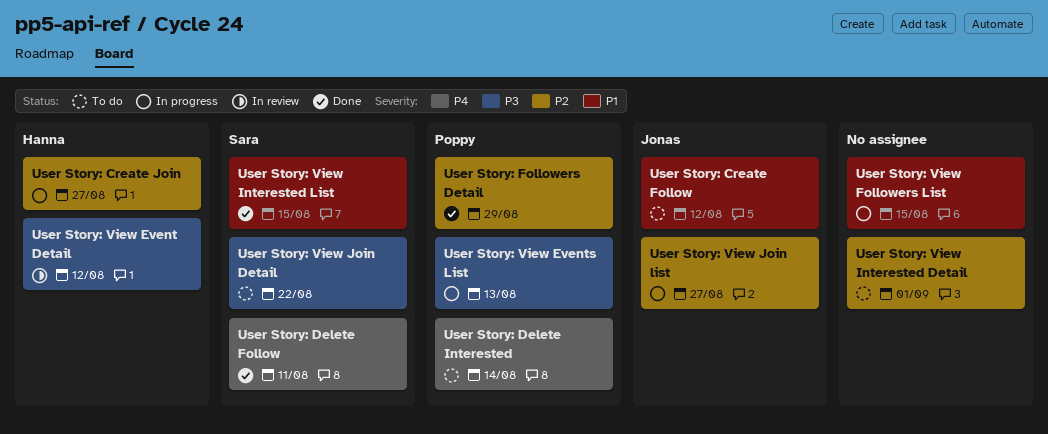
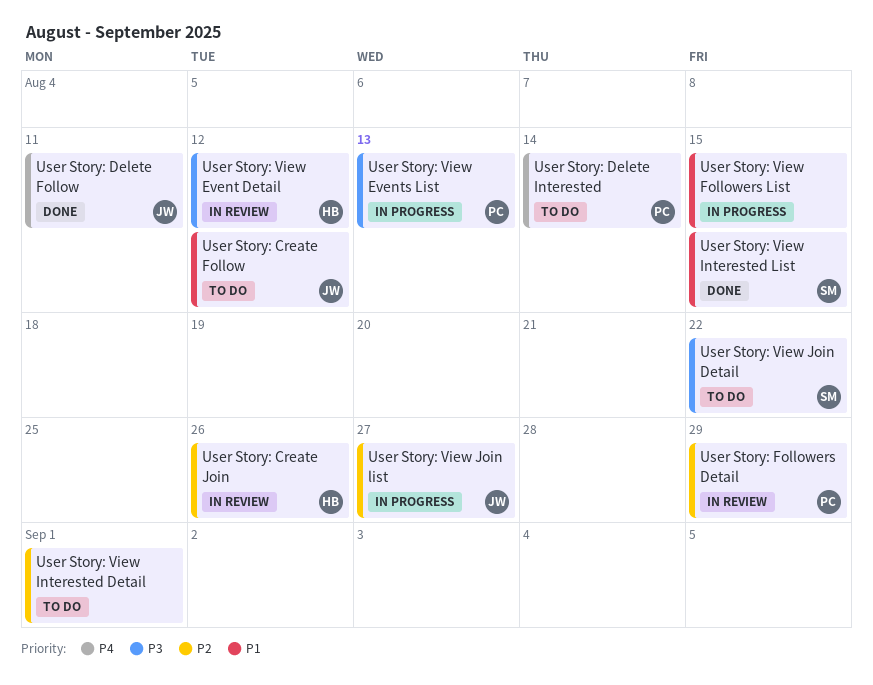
User Story: Create Join, status: In progress -> In review
User Story: Create Join, due: Aug 27 -> Aug 26
User Story: Delete Follow, owner: Sara -> Jonas
User Story: Followers Detail, status: Done -> In review

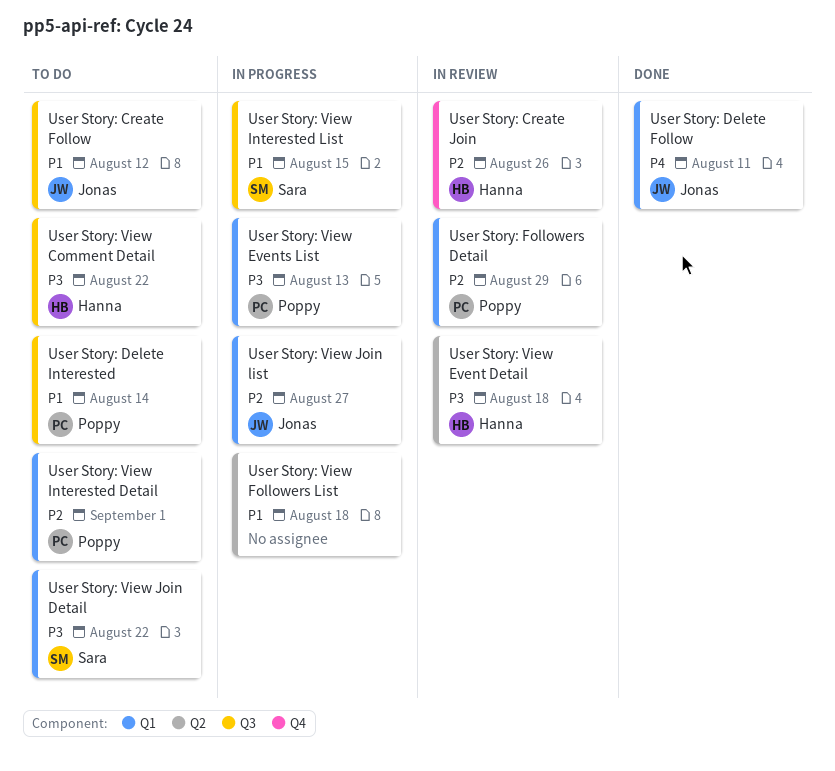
User Story: Delete Interested, priority: P4 -> P1
User Story: View Comment Detail: none -> present
User Story: View Event Detail, due: Aug 12 -> Aug 18
User Story: View Followers List, due: Aug 15 -> Aug 18
User Story: View Interested Detail, owner: none -> Poppy
User Story: View Interested List, status: Done -> In progress

